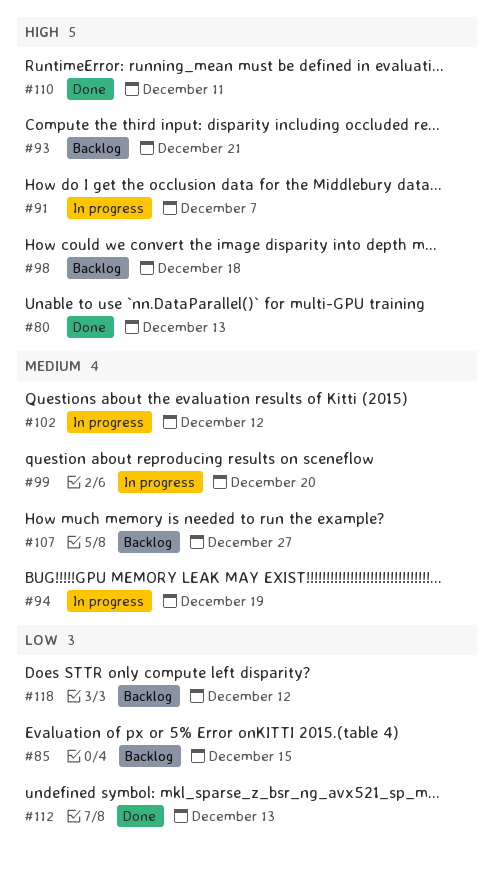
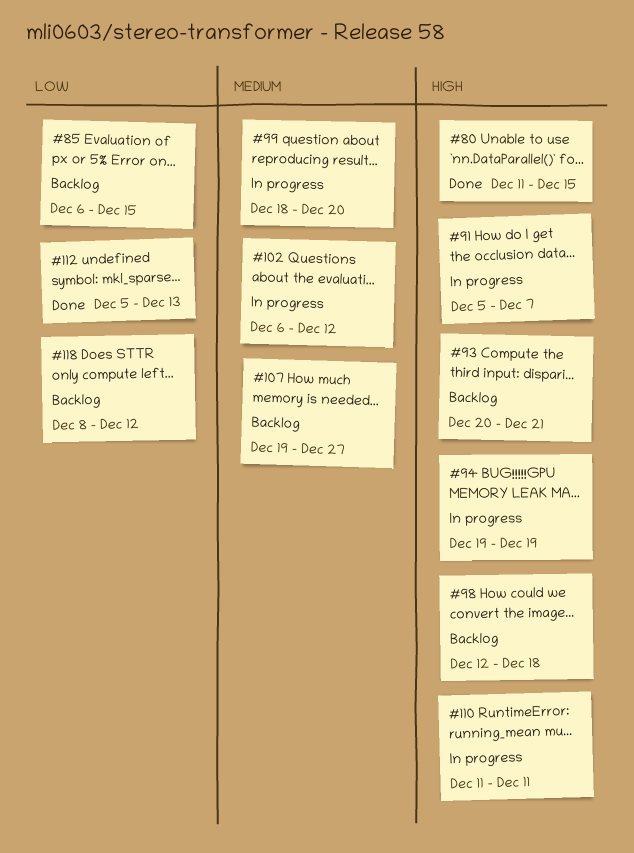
#80, due: Dec 13 -> Dec 15
#94, priority: Medium -> High
#110, status: Done -> In progress

